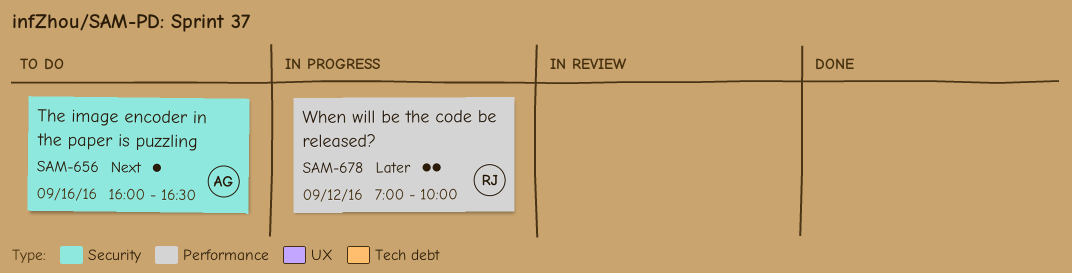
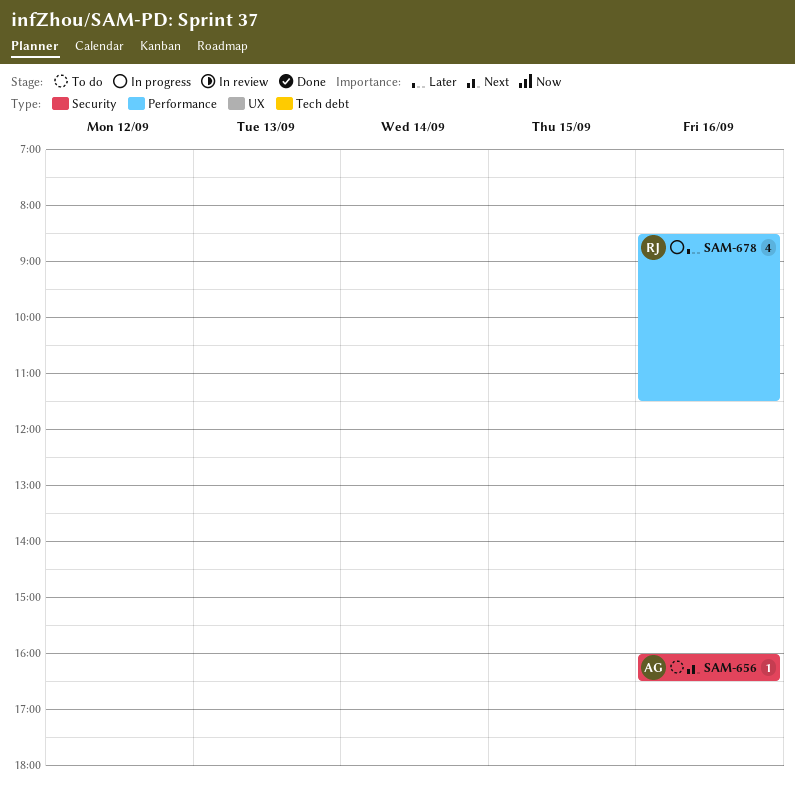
SAM-678, estimate: 2 -> 4
SAM-678, day: Sep 12 -> Sep 16
SAM-678, begins: 07:00 -> 08:30
SAM-678, ends: 10:00 -> 11:30

